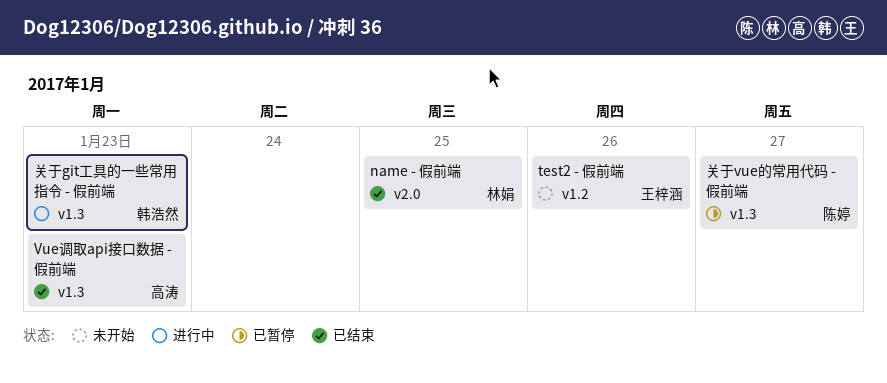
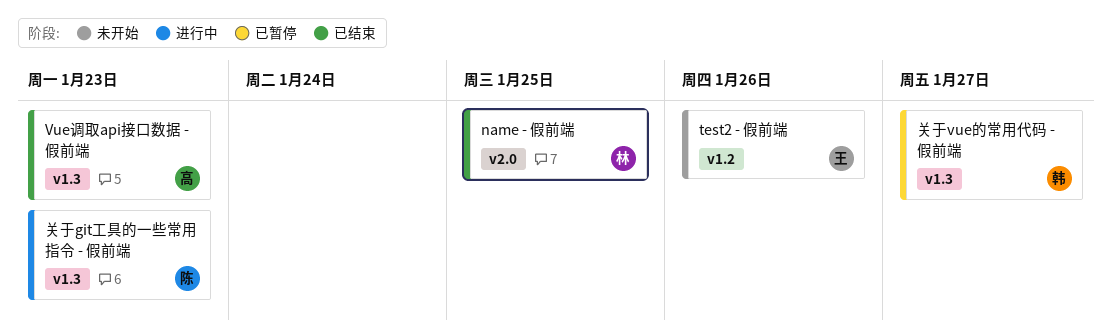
关于git工具的一些常用指令 - 假前端, owner: 韩浩然 -> 陈婷
关于vue的常用代码 - 假前端, owner: 陈婷 -> 韩浩然

